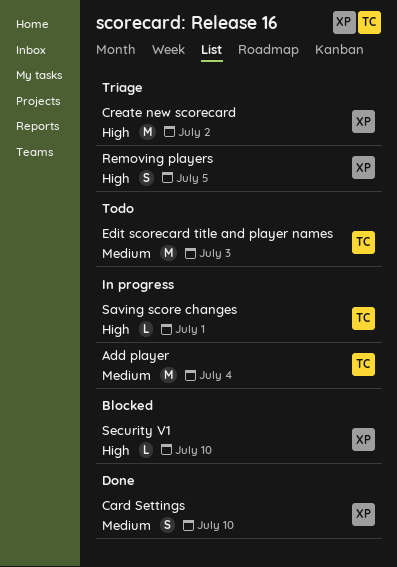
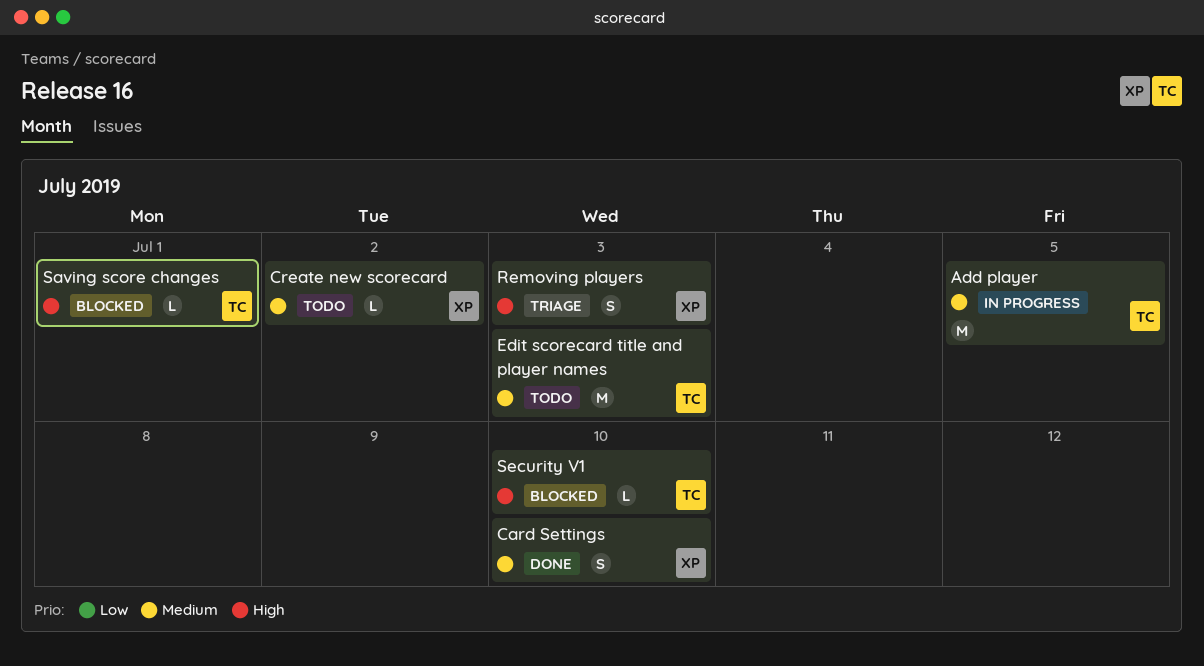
Add player, due: Jul 4 -> Jul 5
Create new scorecard, status: Triage -> Todo
Create new scorecard, priority: High -> Medium
Create new scorecard, estimate: M -> L
Removing players, due: Jul 5 -> Jul 3
Saving score changes, status: In progress -> Blocked
Security V1, owner: XP -> TC

